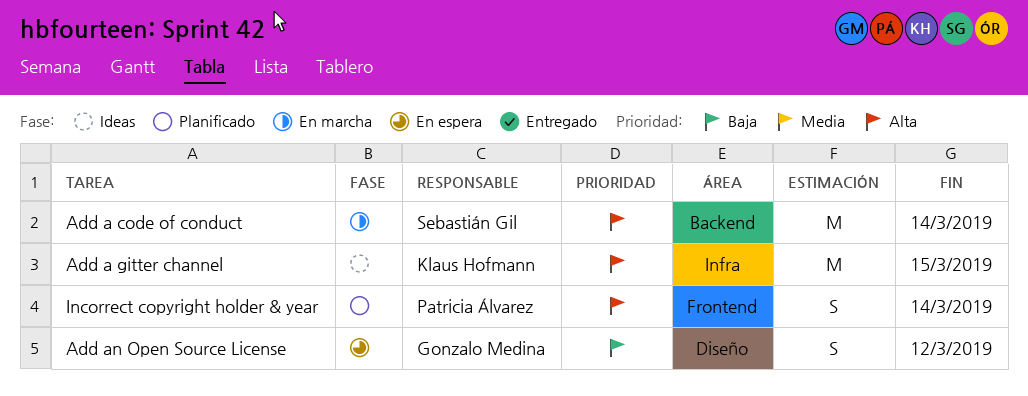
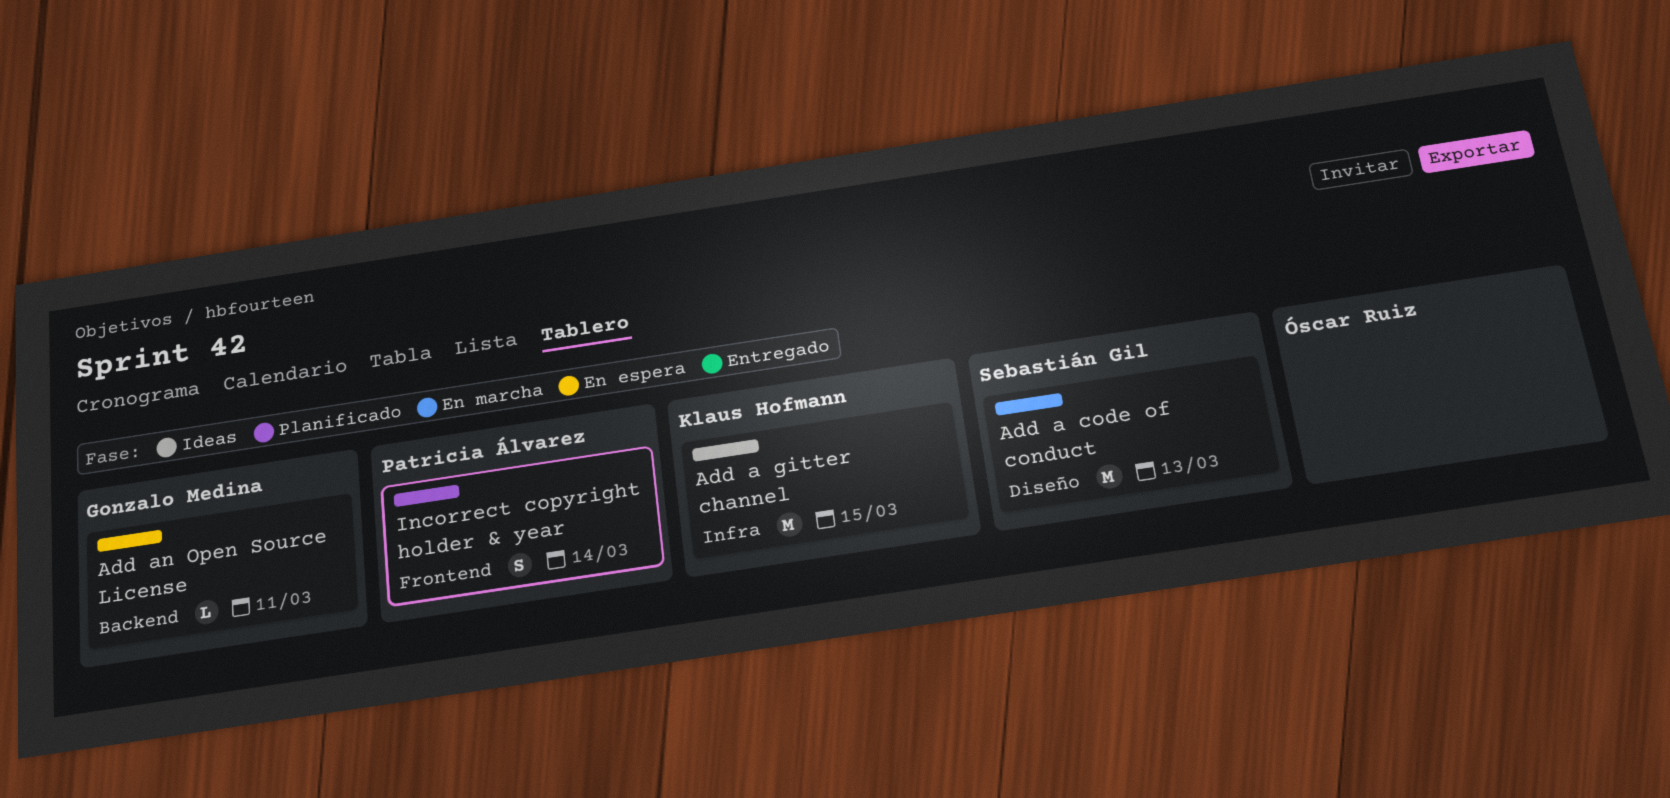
Add a code of conduct, label: Backend -> Diseño
Add a code of conduct, due: Mar 14 -> Mar 13
Add an Open Source License, label: Diseño -> Backend
Add an Open Source License, estimate: S -> L
Add an Open Source License, due: Mar 12 -> Mar 11

